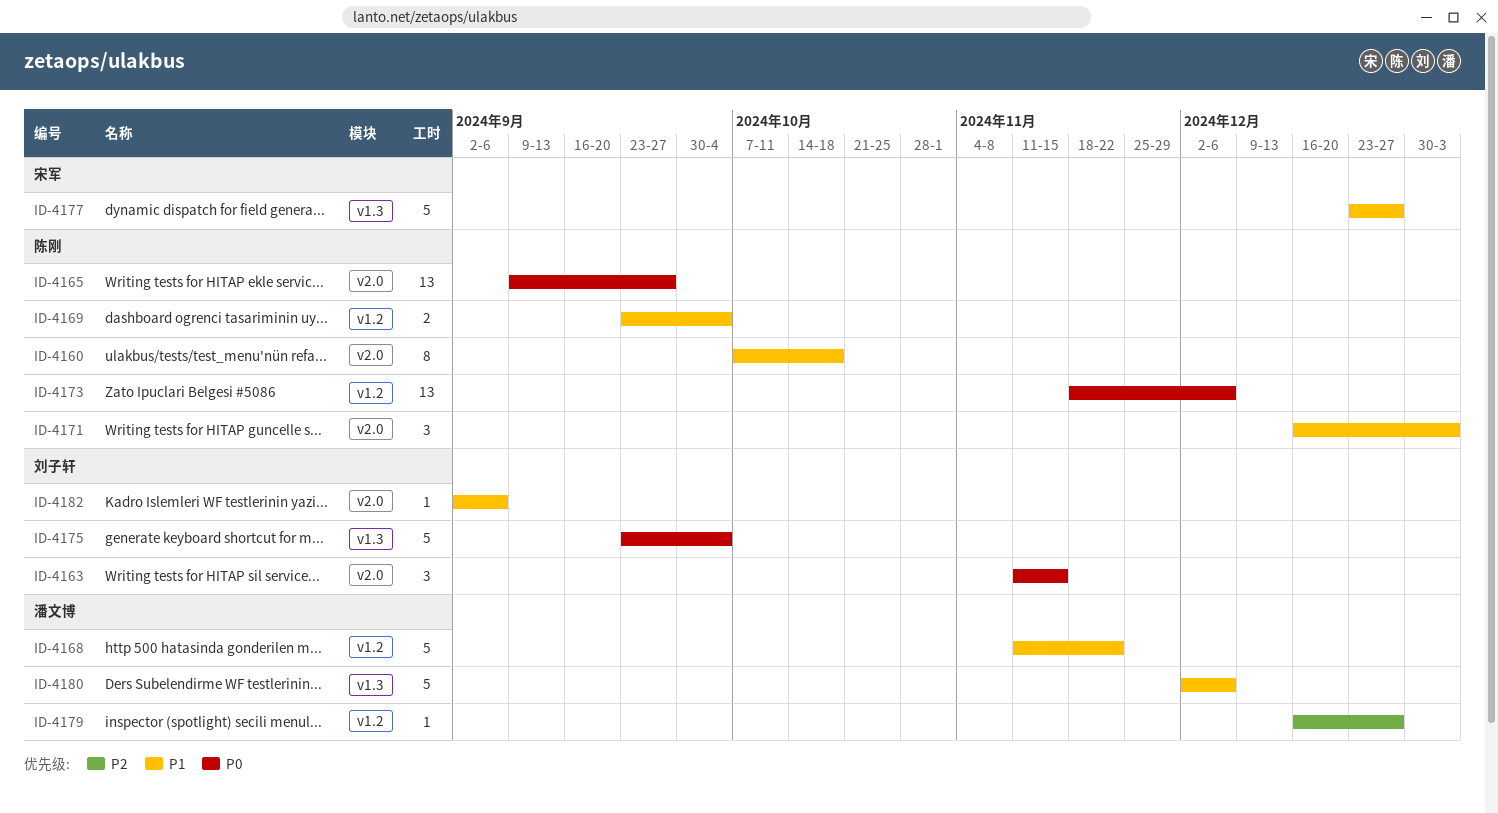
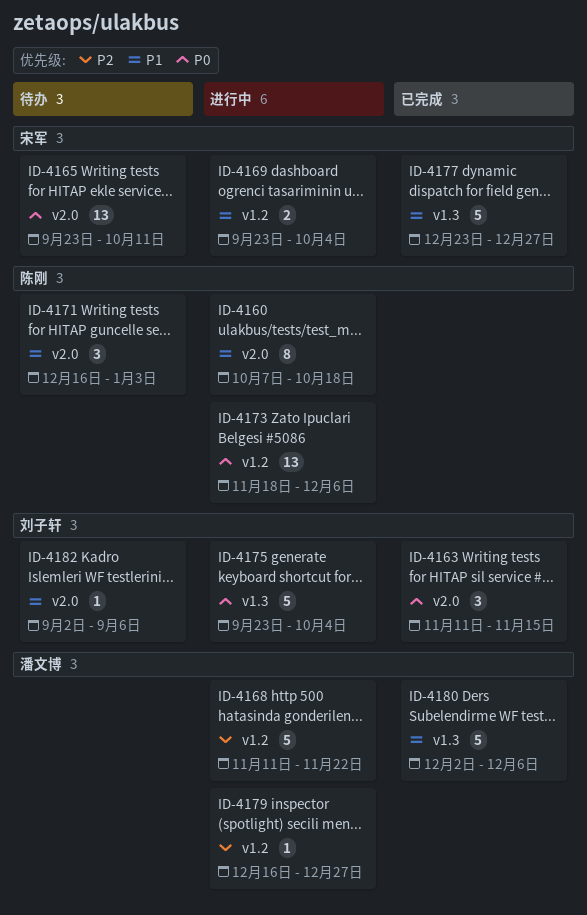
ID-4165, owner: 陈刚 -> 宋军
ID-4165, start: Sep 9 -> Sep 23
ID-4165, due: Sep 27 -> Oct 11
ID-4168, priority: P1 -> P2
ID-4169, owner: 陈刚 -> 宋军

